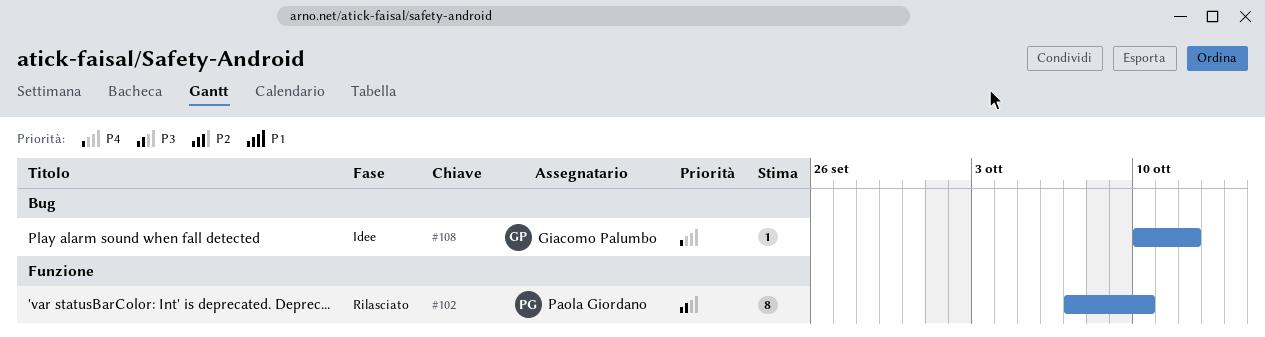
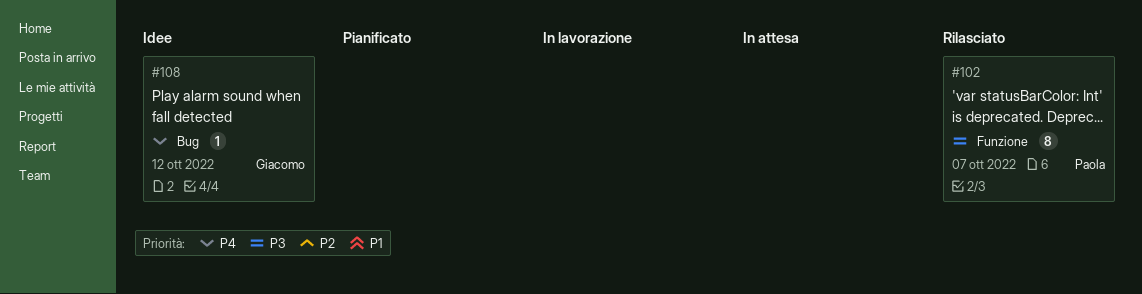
#102, due: Oct 10 -> Oct 7

